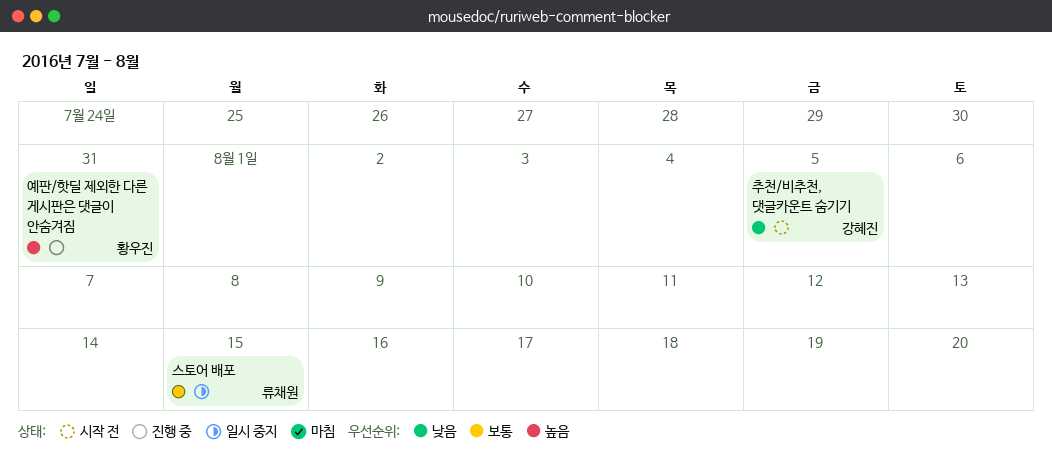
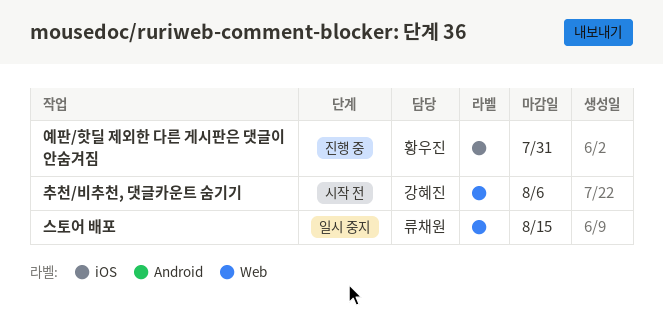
추천/비추천, 댓글카운트 숨기기, due: Aug 5 -> Aug 6

